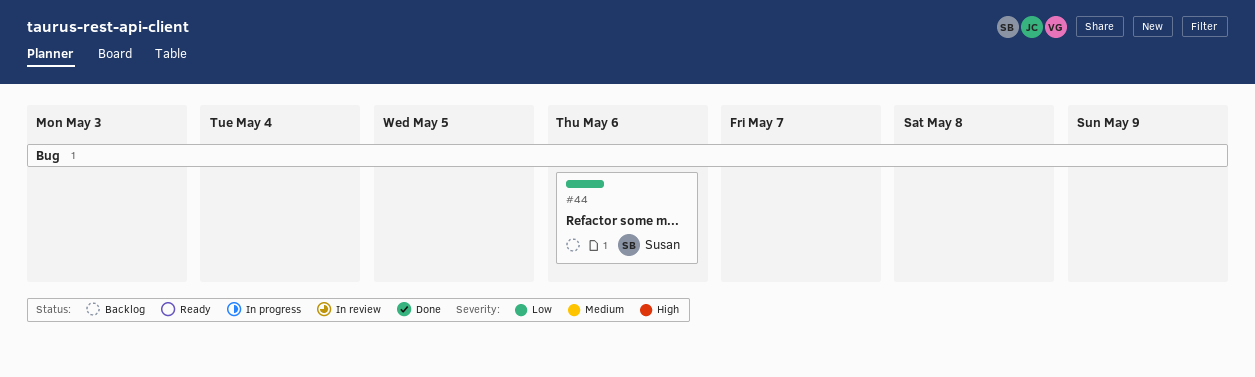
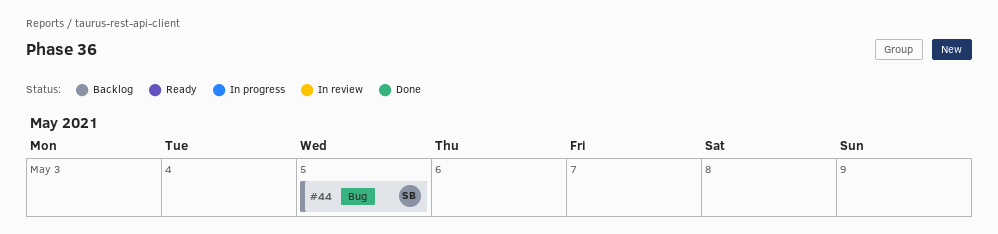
#44, due: May 6 -> May 5

